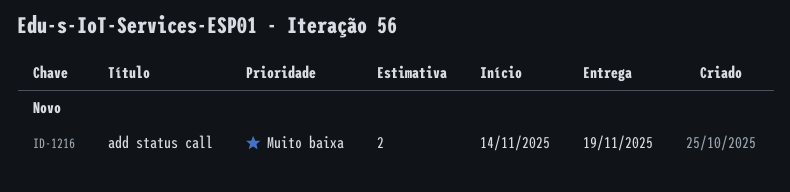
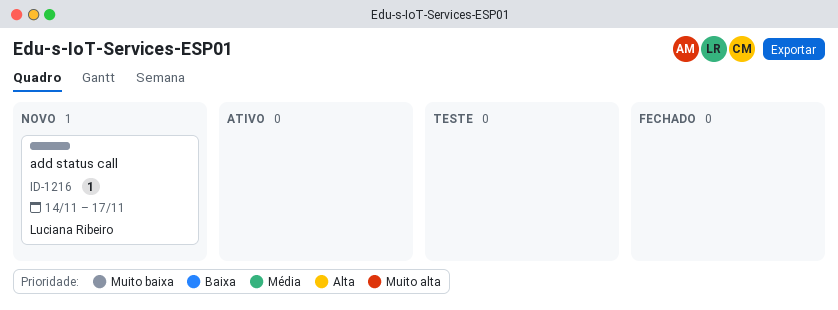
ID-1216, estimate: 2 -> 1
ID-1216, due: Nov 19 -> Nov 17

